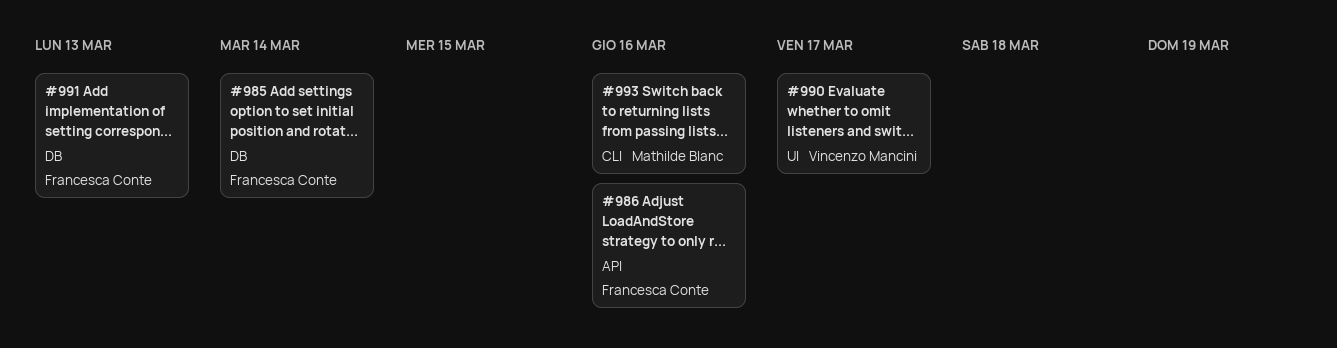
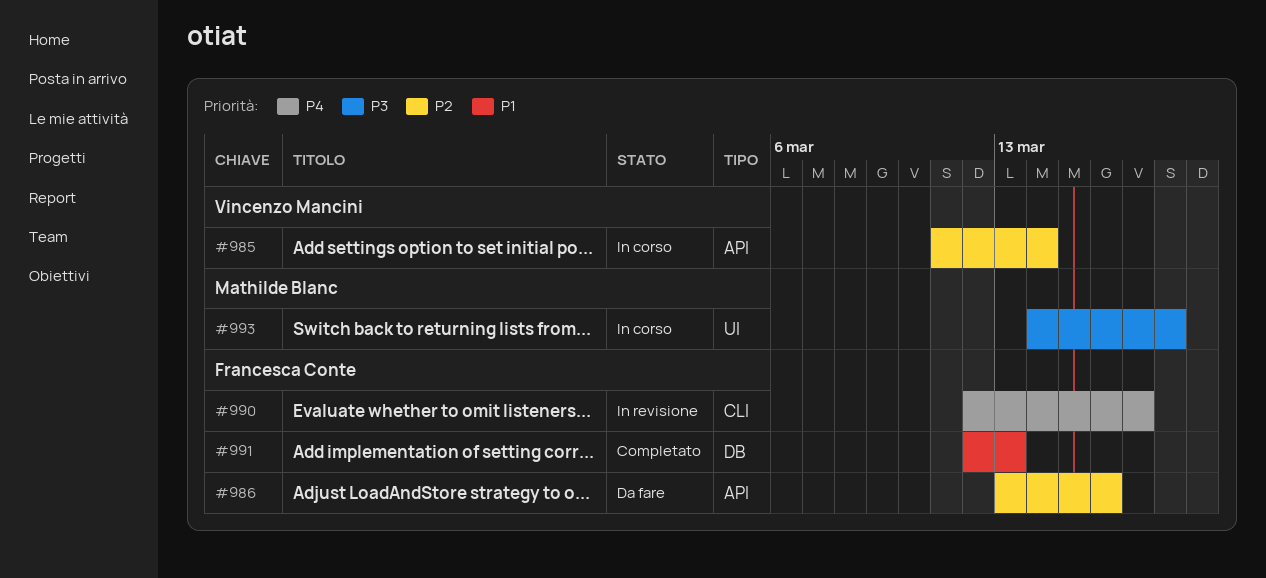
#985, owner: Francesca Conte -> Vincenzo Mancini
#985, label: DB -> API
#990, owner: Vincenzo Mancini -> Francesca Conte
#990, label: UI -> CLI
#993, label: CLI -> UI
#993, due: Mar 16 -> Mar 18

